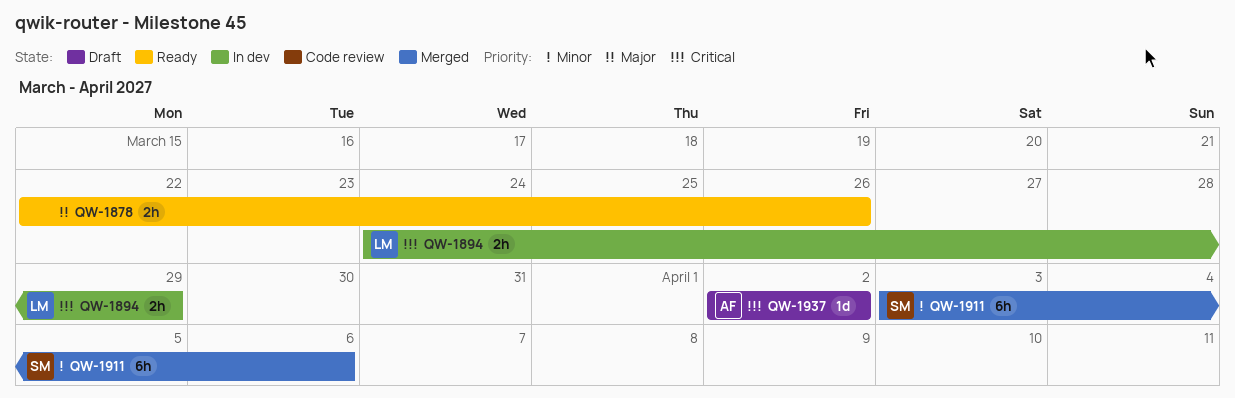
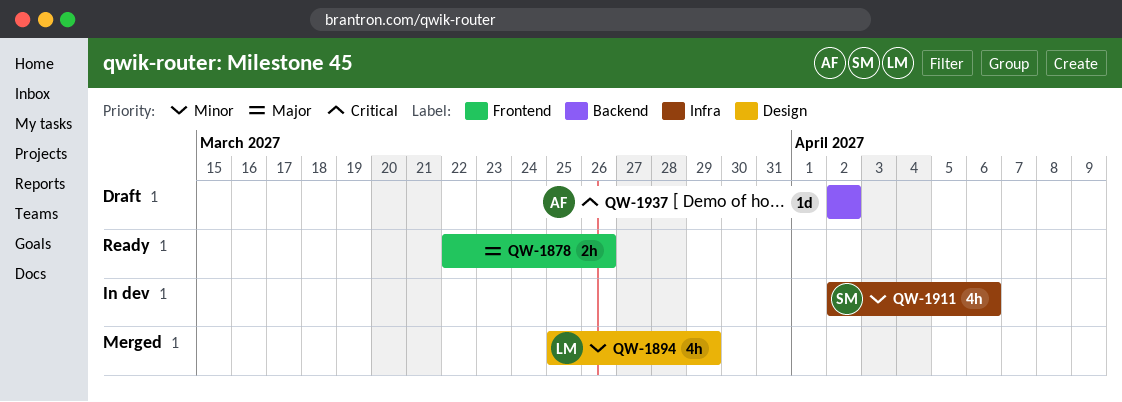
QW-1894, status: In dev -> Merged
QW-1894, priority: Critical -> Minor
QW-1894, estimate: 2h -> 4h
QW-1894, start: Mar 24 -> Mar 25
QW-1911, status: Merged -> In dev
QW-1911, estimate: 6h -> 4h
QW-1911, start: Apr 3 -> Apr 2

